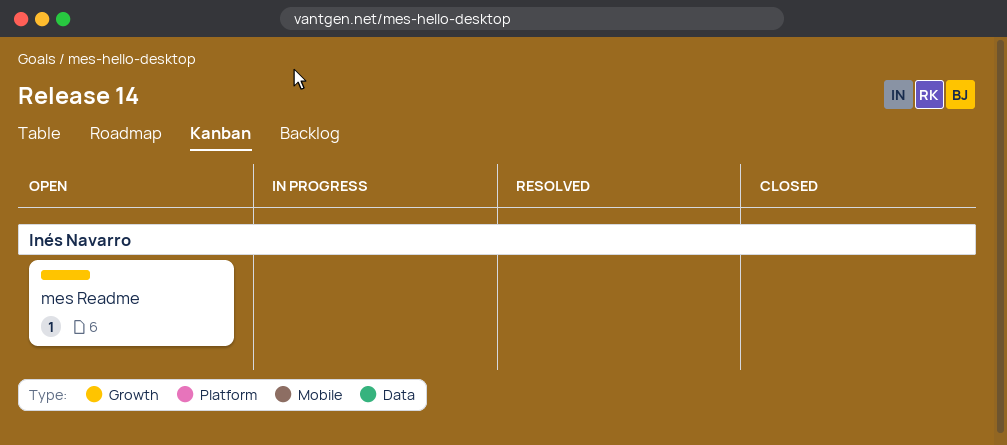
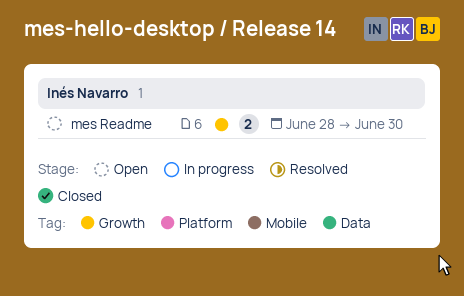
mes Readme, estimate: 1 -> 2

